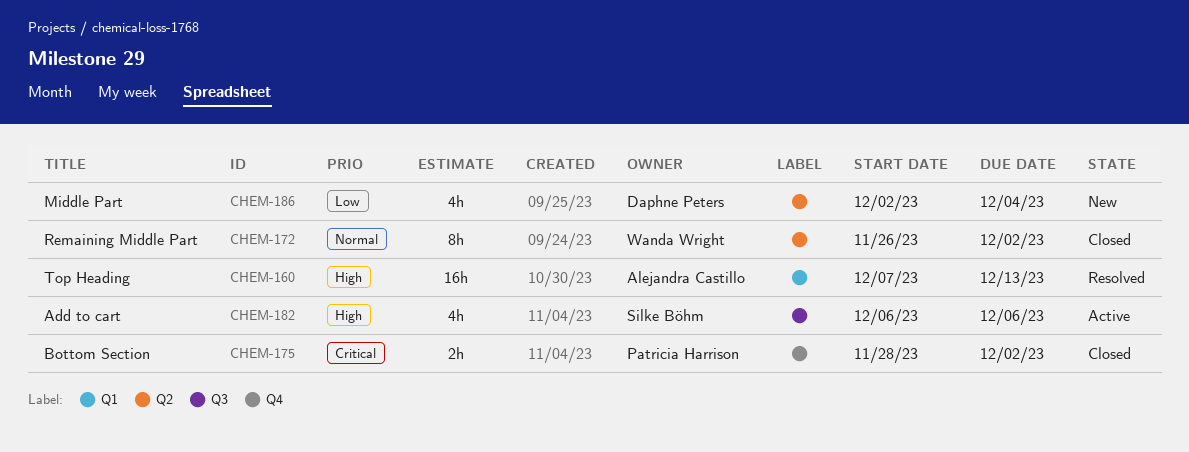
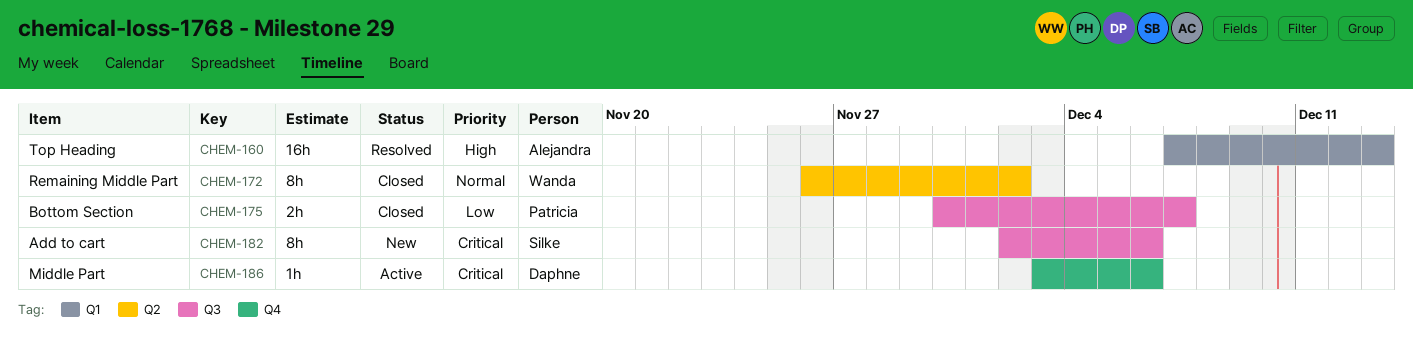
CHEM-175, priority: Critical -> Low
CHEM-175, label: Q4 -> Q3
CHEM-175, start: Nov 28 -> Nov 30
CHEM-175, due: Dec 2 -> Dec 7
CHEM-182, status: Active -> New
CHEM-182, priority: High -> Critical
CHEM-182, estimate: 4h -> 8h
CHEM-182, start: Dec 6 -> Dec 2
CHEM-186, status: New -> Active
CHEM-186, priority: Low -> Critical
CHEM-186, label: Q2 -> Q4
CHEM-186, estimate: 4h -> 1h
CHEM-186, start: Dec 2 -> Dec 3
CHEM-186, due: Dec 4 -> Dec 6

